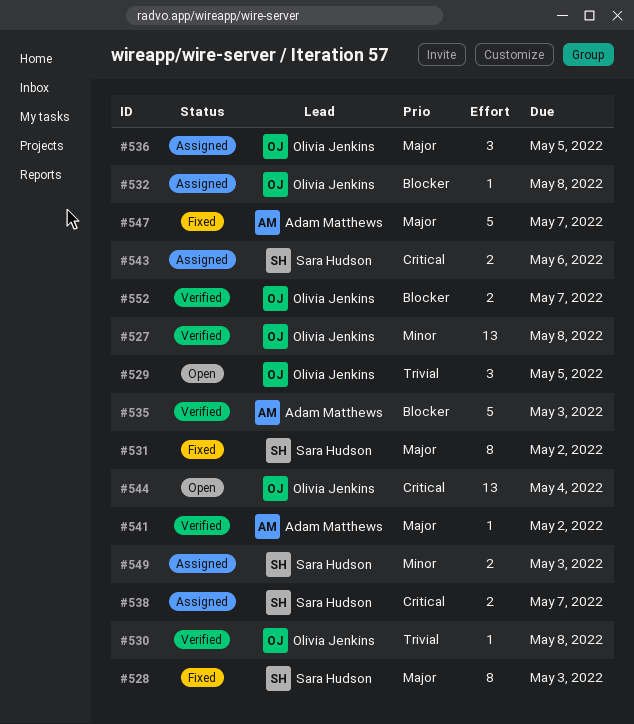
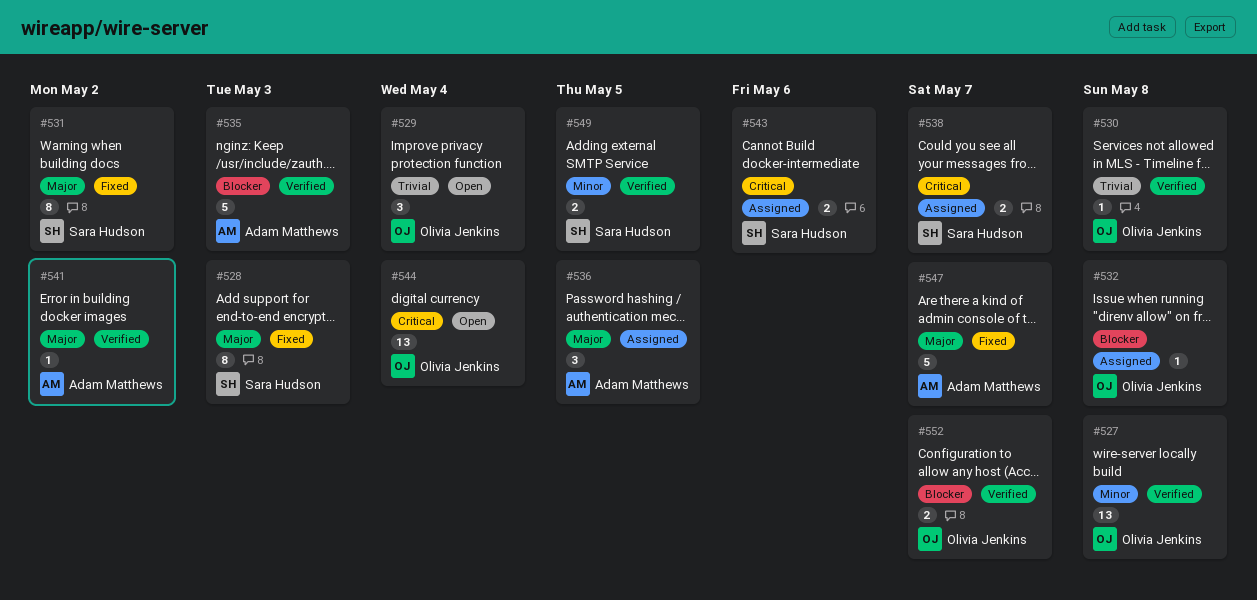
#529, due: May 5 -> May 4
#536, owner: Olivia Jenkins -> Adam Matthews
#549, status: Assigned -> Verified
#549, due: May 3 -> May 5

